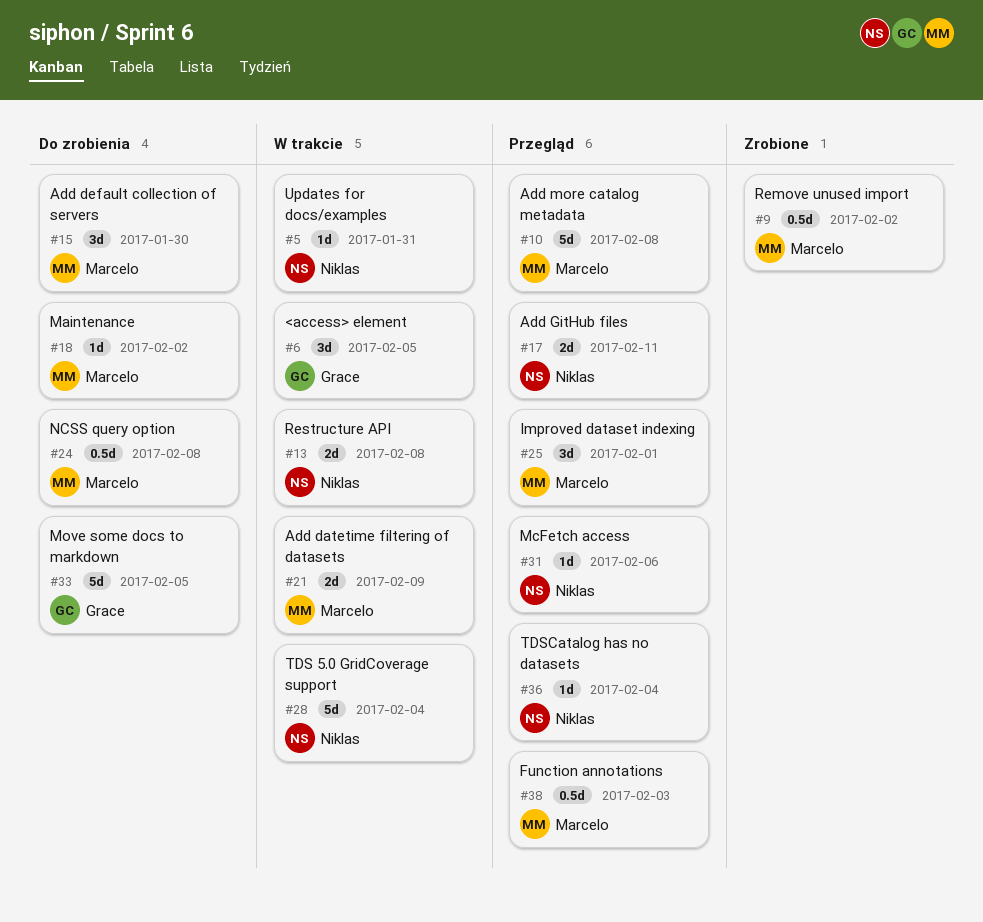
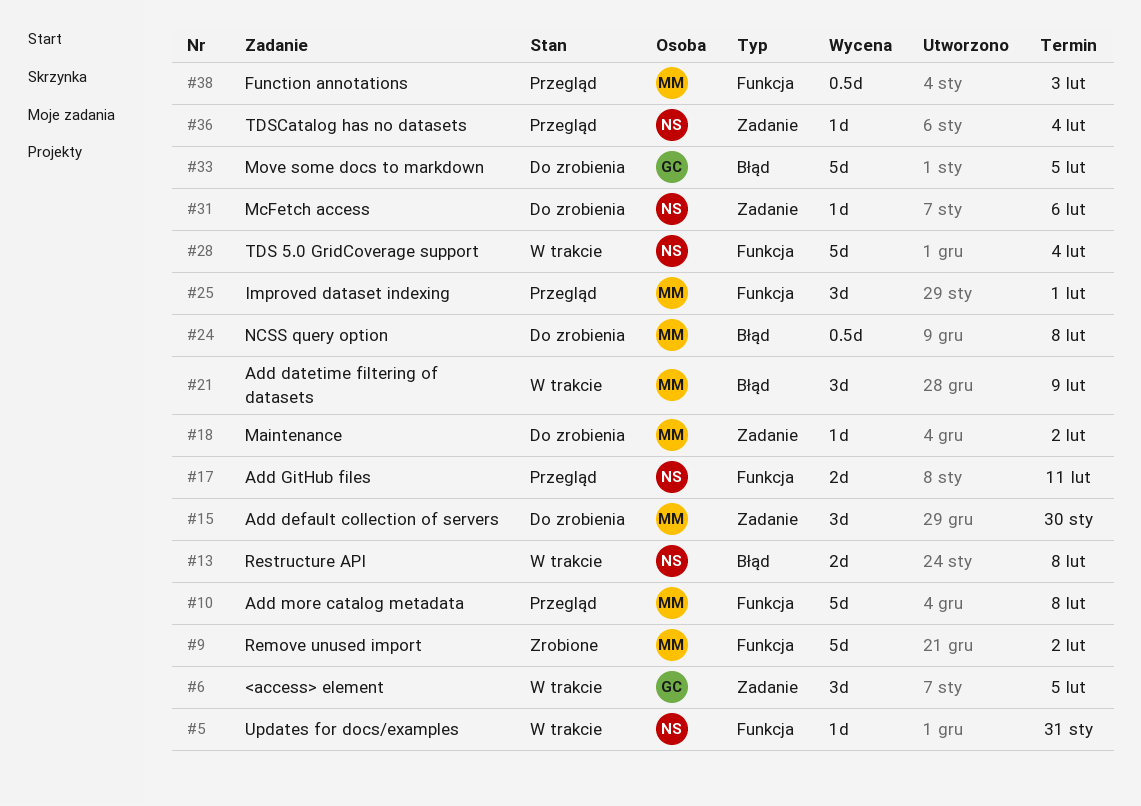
#9, estimate: 0.5d -> 5d
#21, estimate: 2d -> 3d
#31, status: Przegląd -> Do zrobienia

